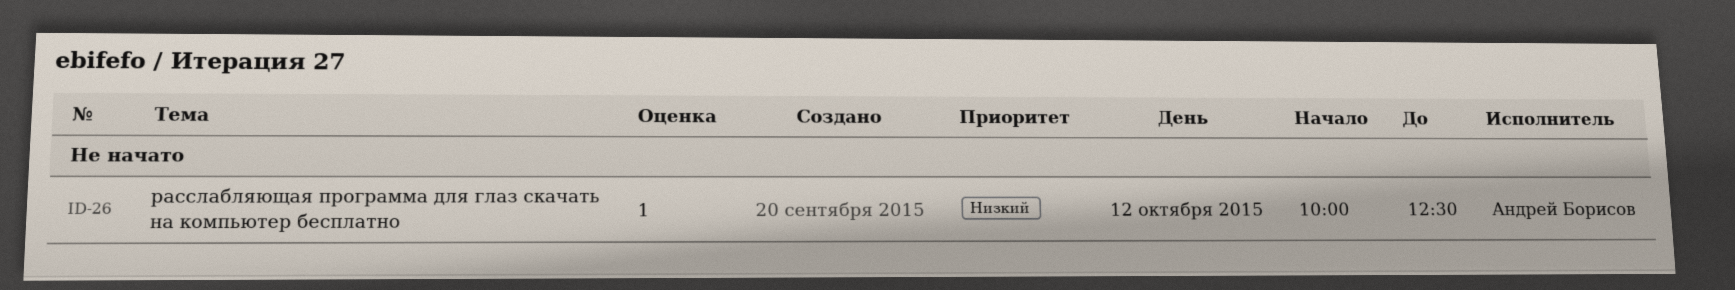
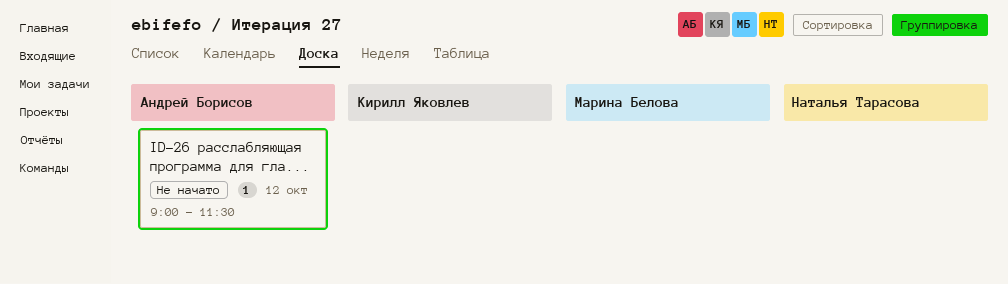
ID-26, begins: 10:00 -> 09:00
ID-26, ends: 12:30 -> 11:30

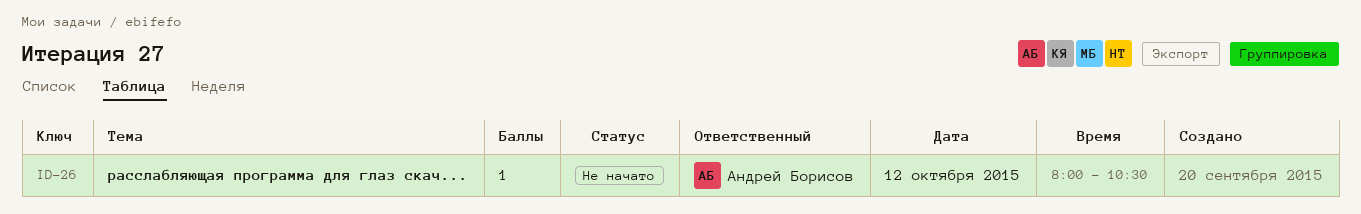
ID-26, begins: 09:00 -> 08:00
ID-26, ends: 11:30 -> 10:30

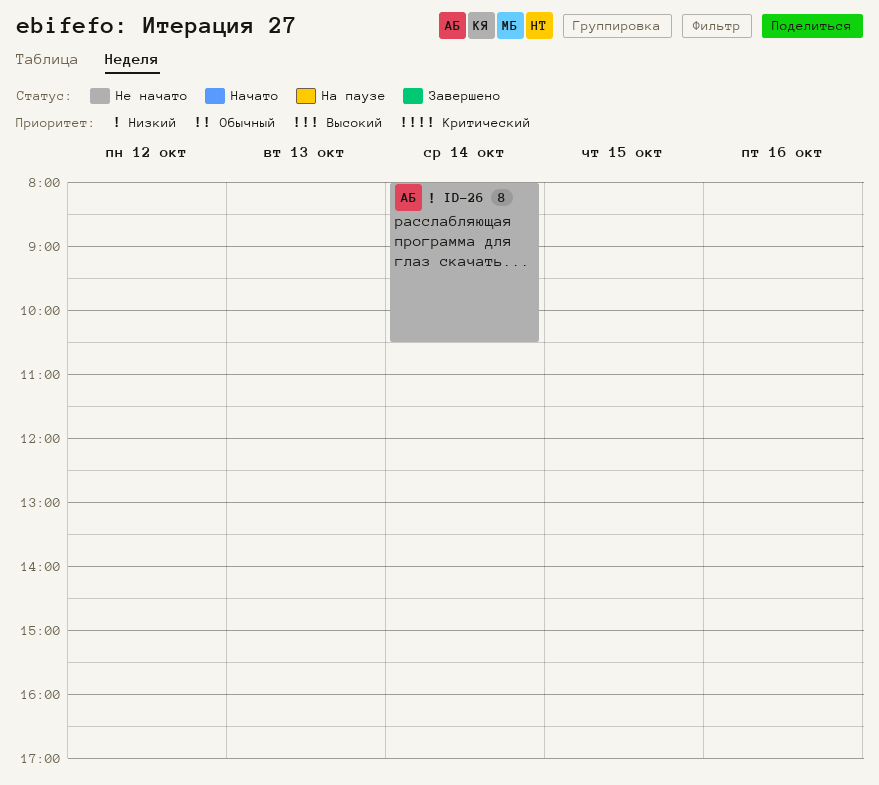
ID-26, estimate: 1 -> 8
ID-26, day: Oct 12 -> Oct 14

